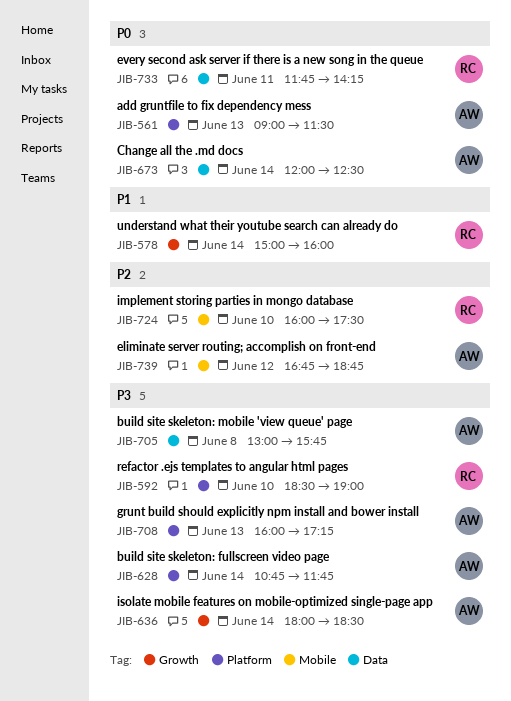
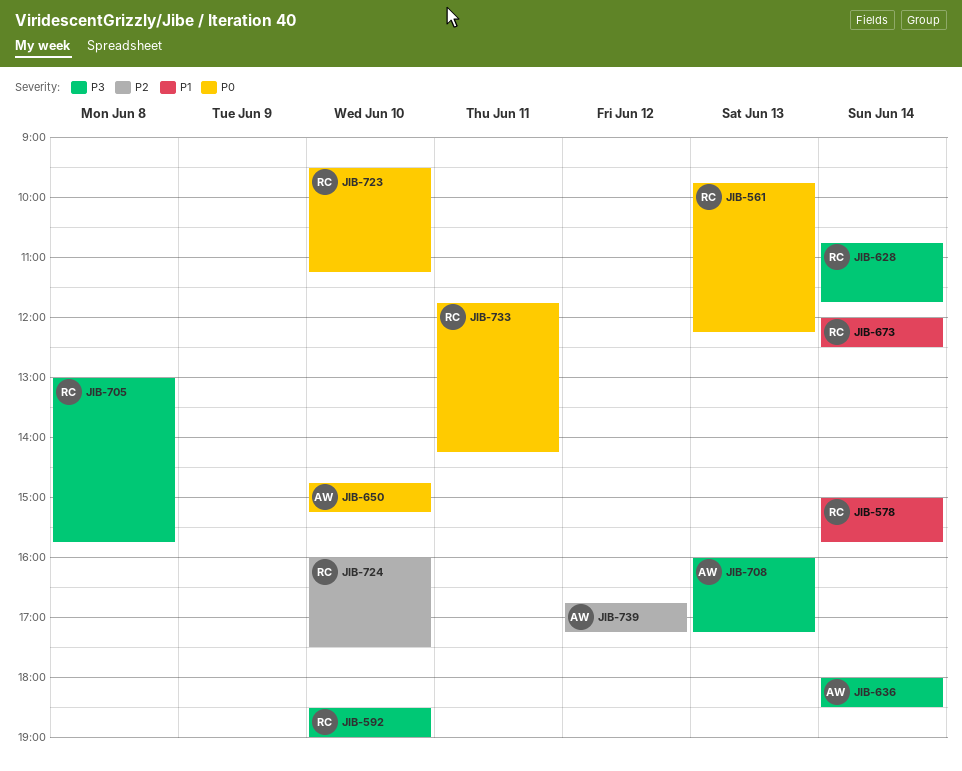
JIB-561, owner: AW -> RC
JIB-561, begins: 09:00 -> 09:45
JIB-561, ends: 11:30 -> 12:15
JIB-578, ends: 16:00 -> 15:45
JIB-628, owner: AW -> RC
JIB-650: none -> present
JIB-673, owner: AW -> RC
JIB-673, priority: P0 -> P1
JIB-705, owner: AW -> RC
JIB-723: none -> present
JIB-739, ends: 18:45 -> 17:15

